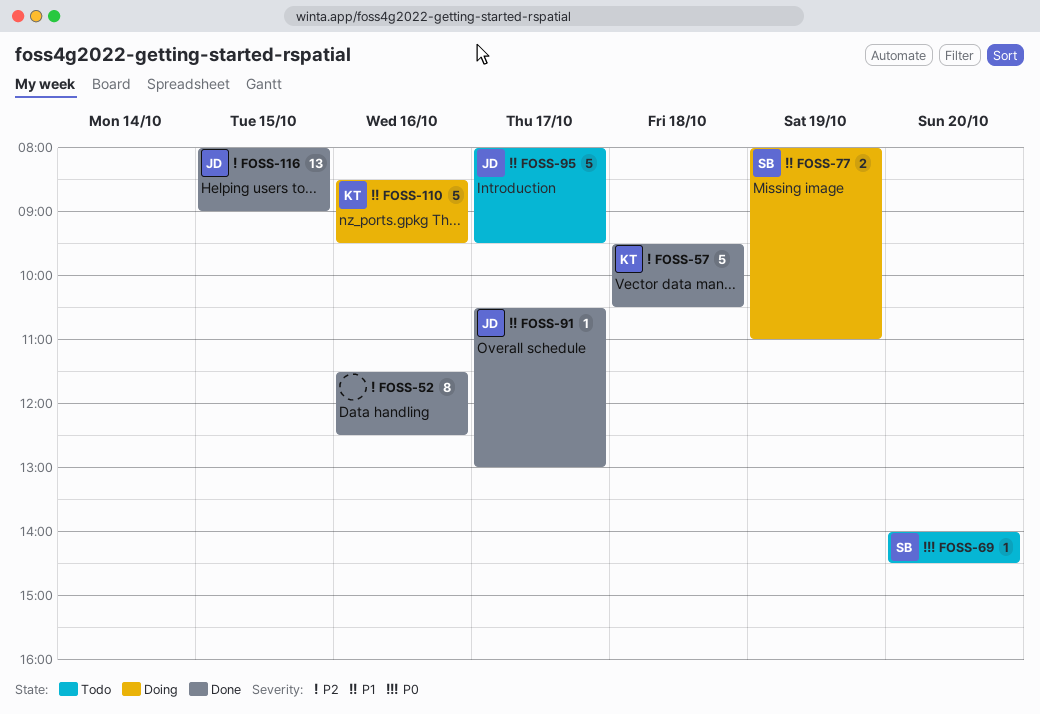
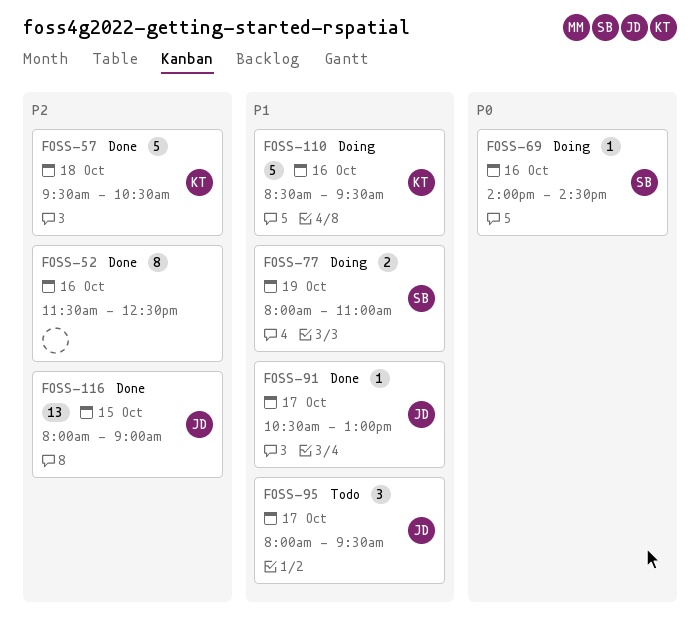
FOSS-69, status: Todo -> Doing
FOSS-69, day: Oct 20 -> Oct 16
FOSS-95, estimate: 5 -> 3

